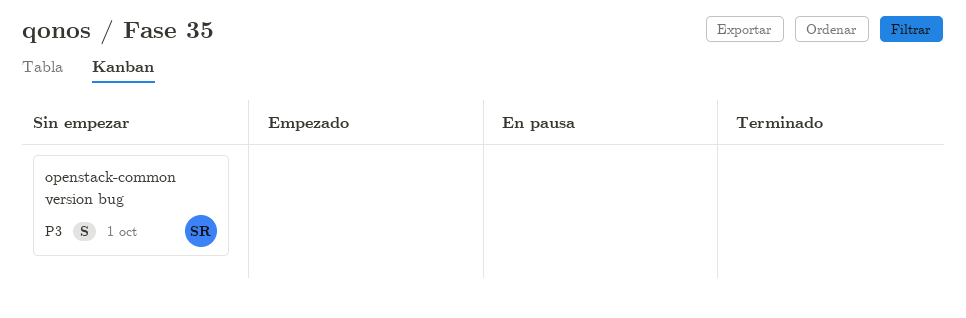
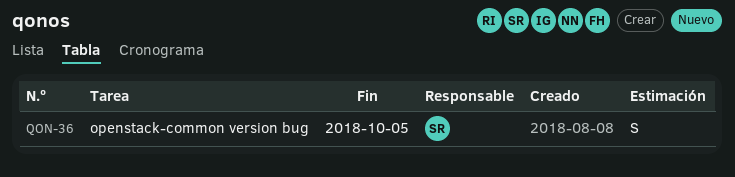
openstack-common version bug, due: Oct 1 -> Oct 5

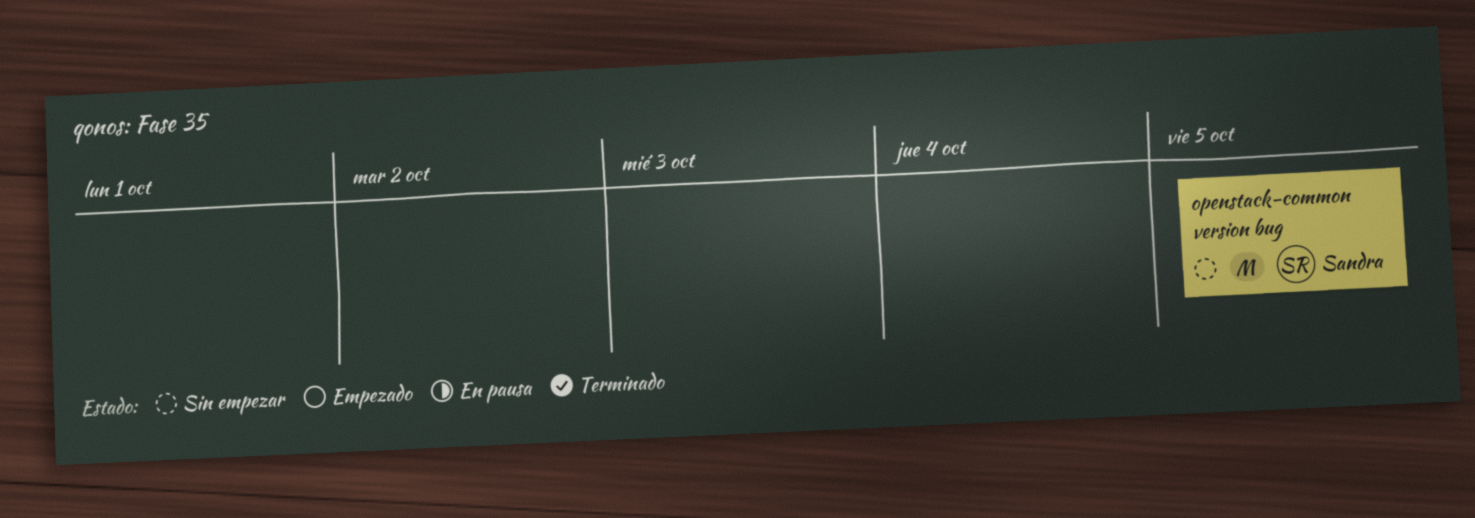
openstack-common version bug, estimate: S -> M

